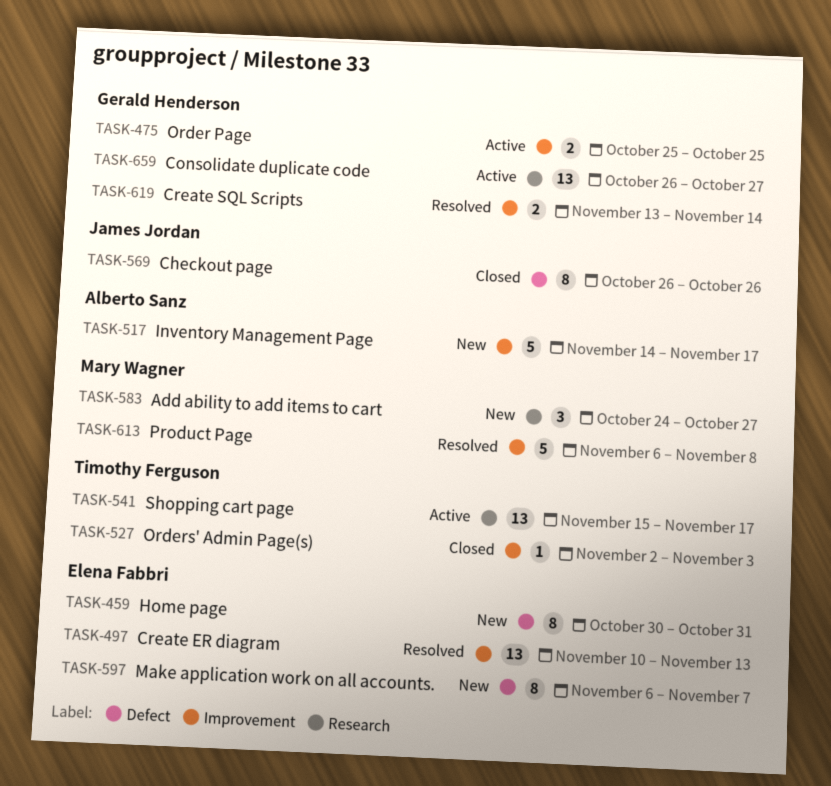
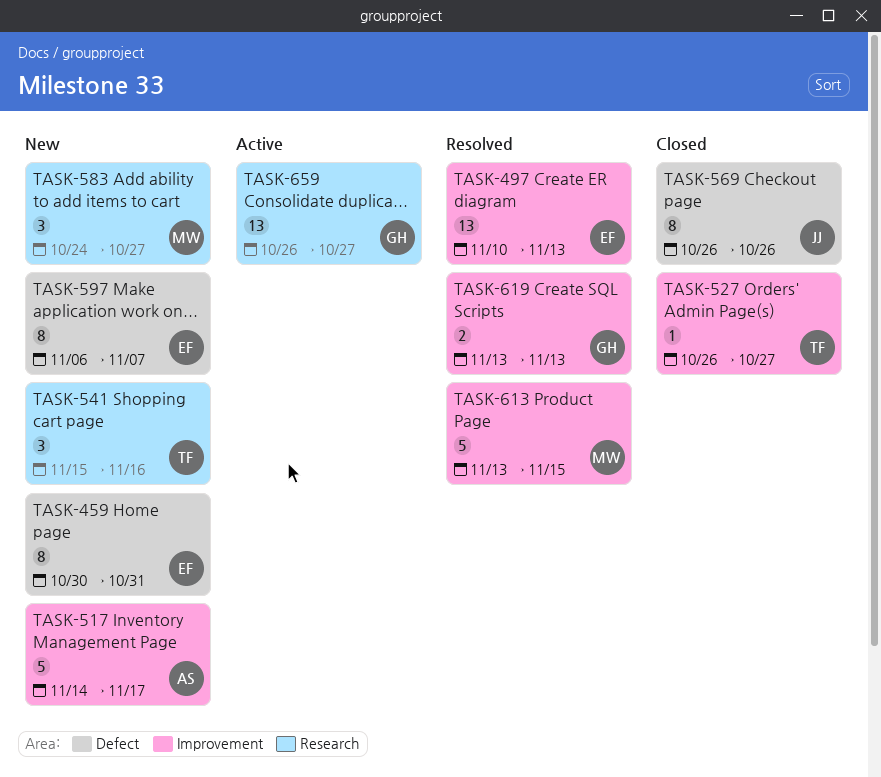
TASK-475: present -> none
TASK-527, start: Nov 2 -> Oct 26
TASK-527, due: Nov 3 -> Oct 27
TASK-541, status: Active -> New
TASK-541, estimate: 13 -> 3
TASK-541, due: Nov 17 -> Nov 16
TASK-613, start: Nov 6 -> Nov 13
TASK-613, due: Nov 8 -> Nov 15
TASK-619, due: Nov 14 -> Nov 13

